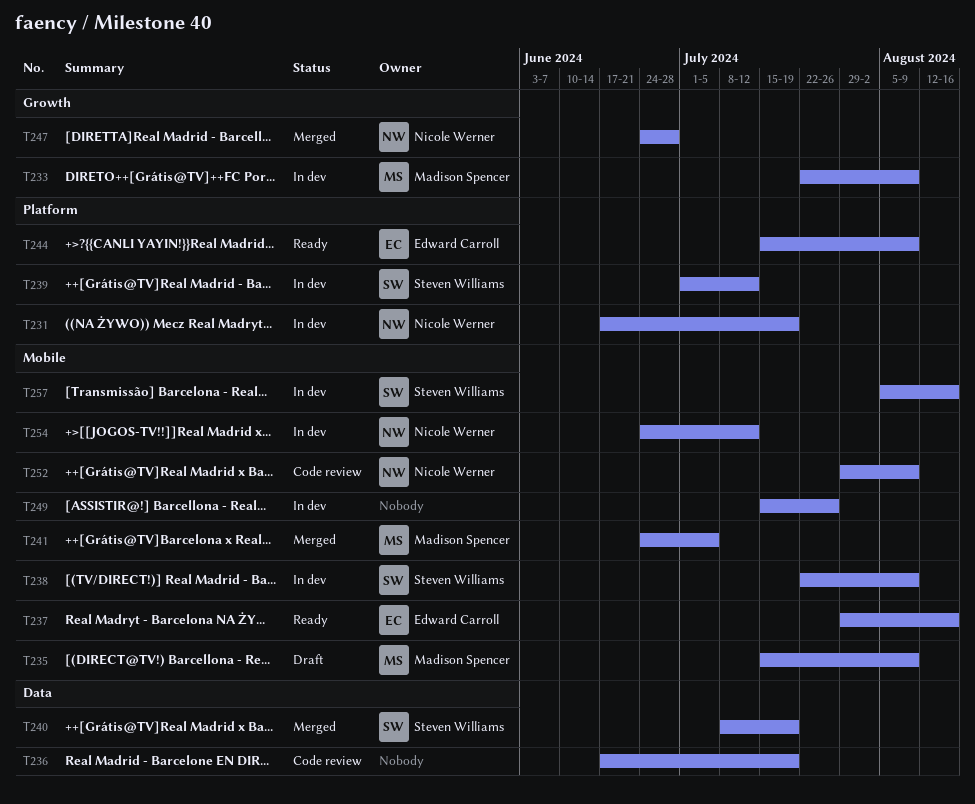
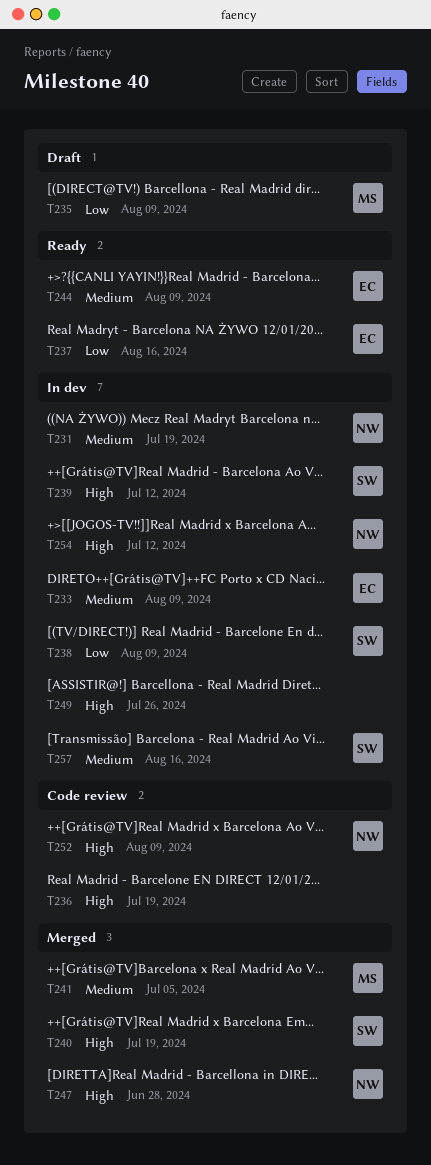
T233, owner: Madison Spencer -> Edward Carroll

